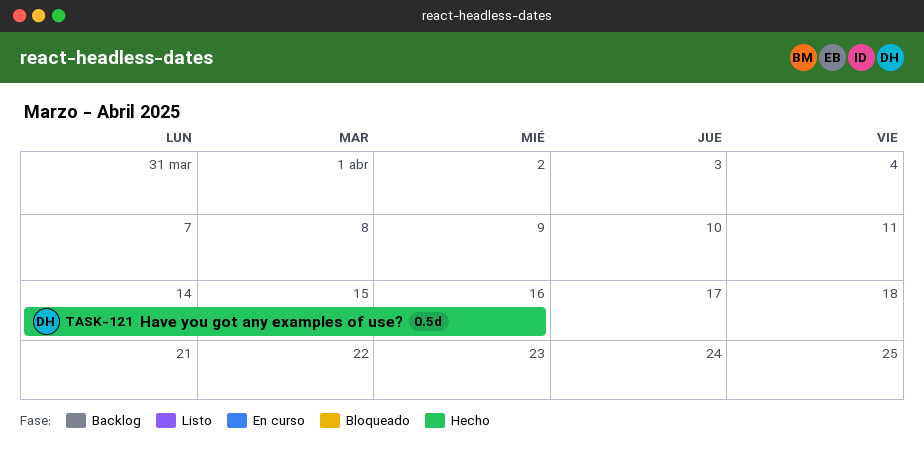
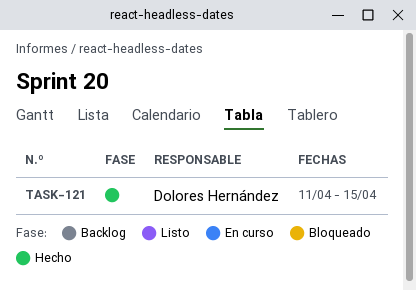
TASK-121, start: Apr 14 -> Apr 11
TASK-121, due: Apr 16 -> Apr 15

